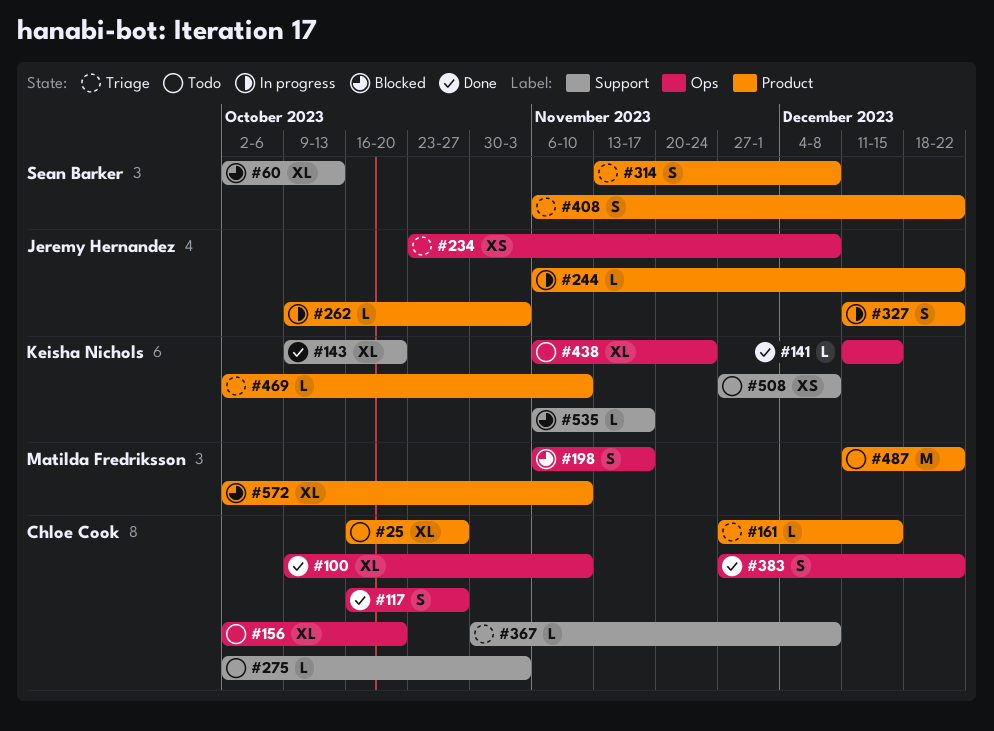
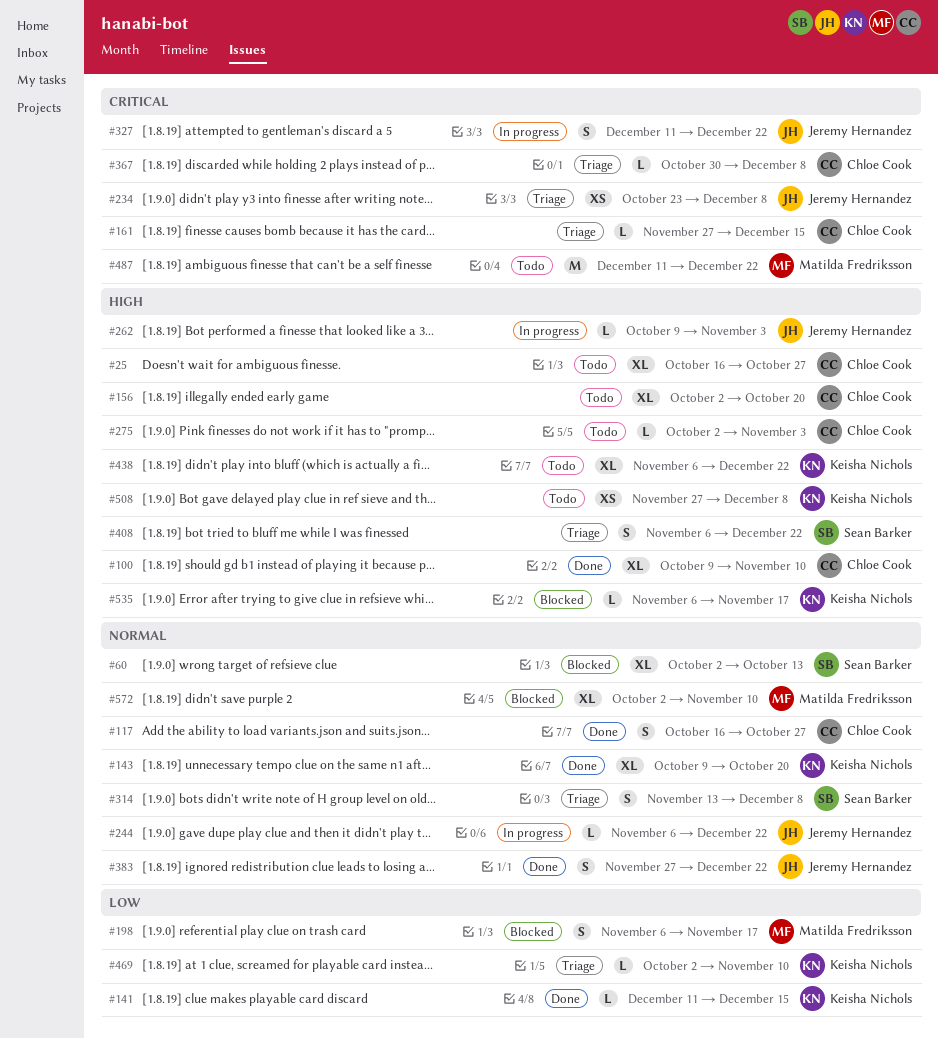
#383, owner: Chloe Cook -> Jeremy Hernandez
#438, due: Nov 24 -> Dec 22

